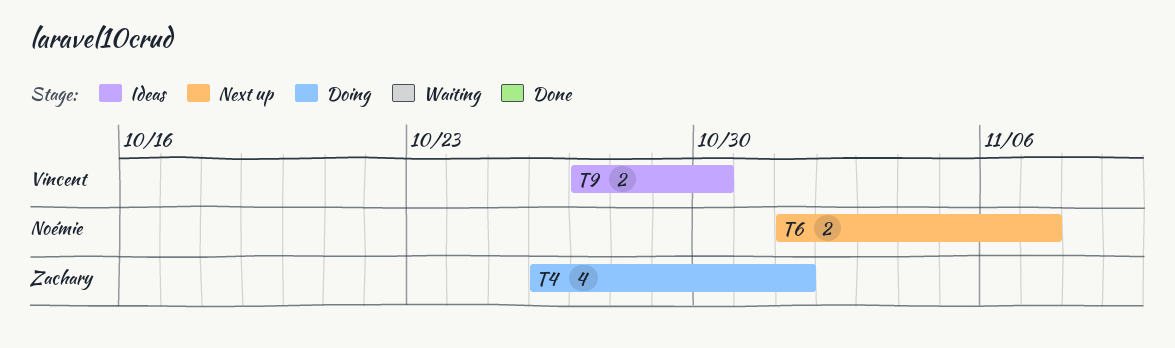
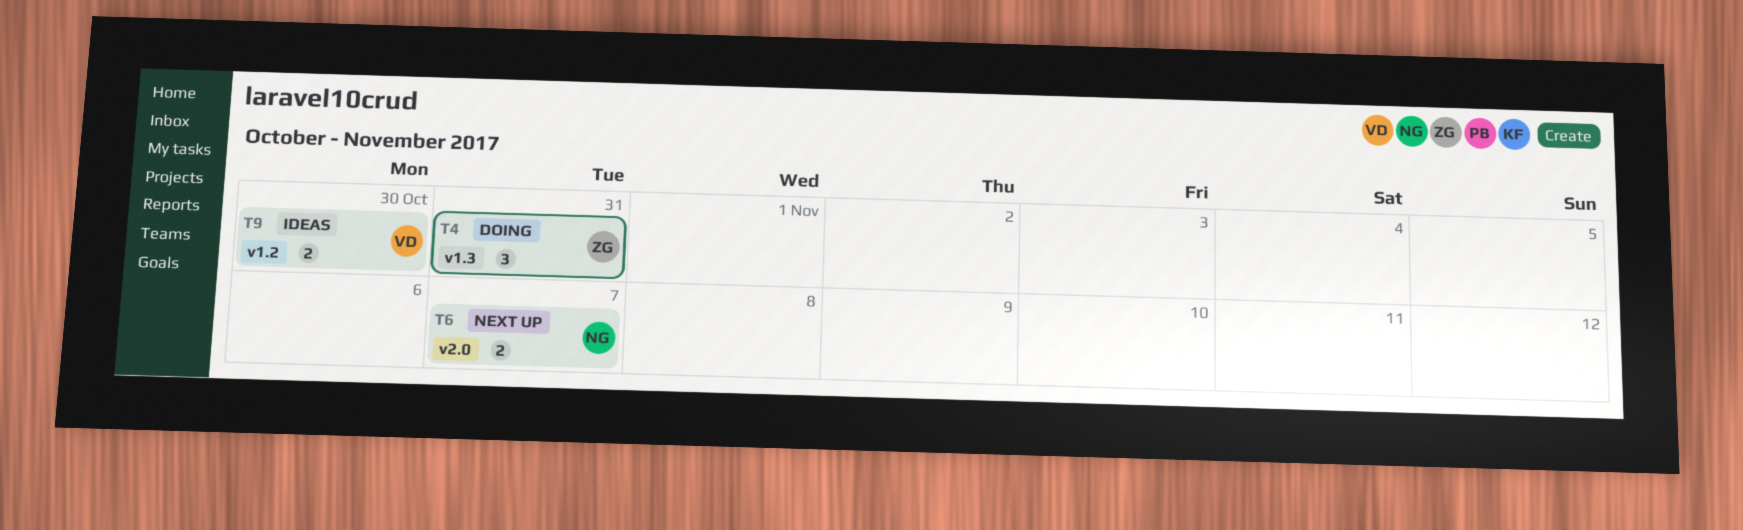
T4, estimate: 4 -> 3
T4, due: Nov 1 -> Oct 31

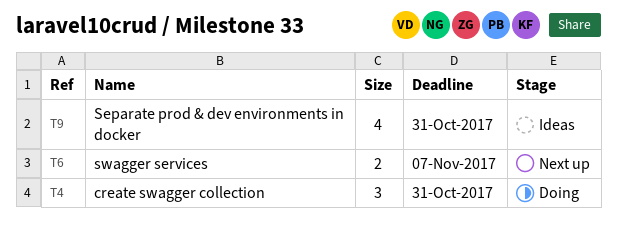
T9, estimate: 2 -> 4
T9, due: Oct 30 -> Oct 31

